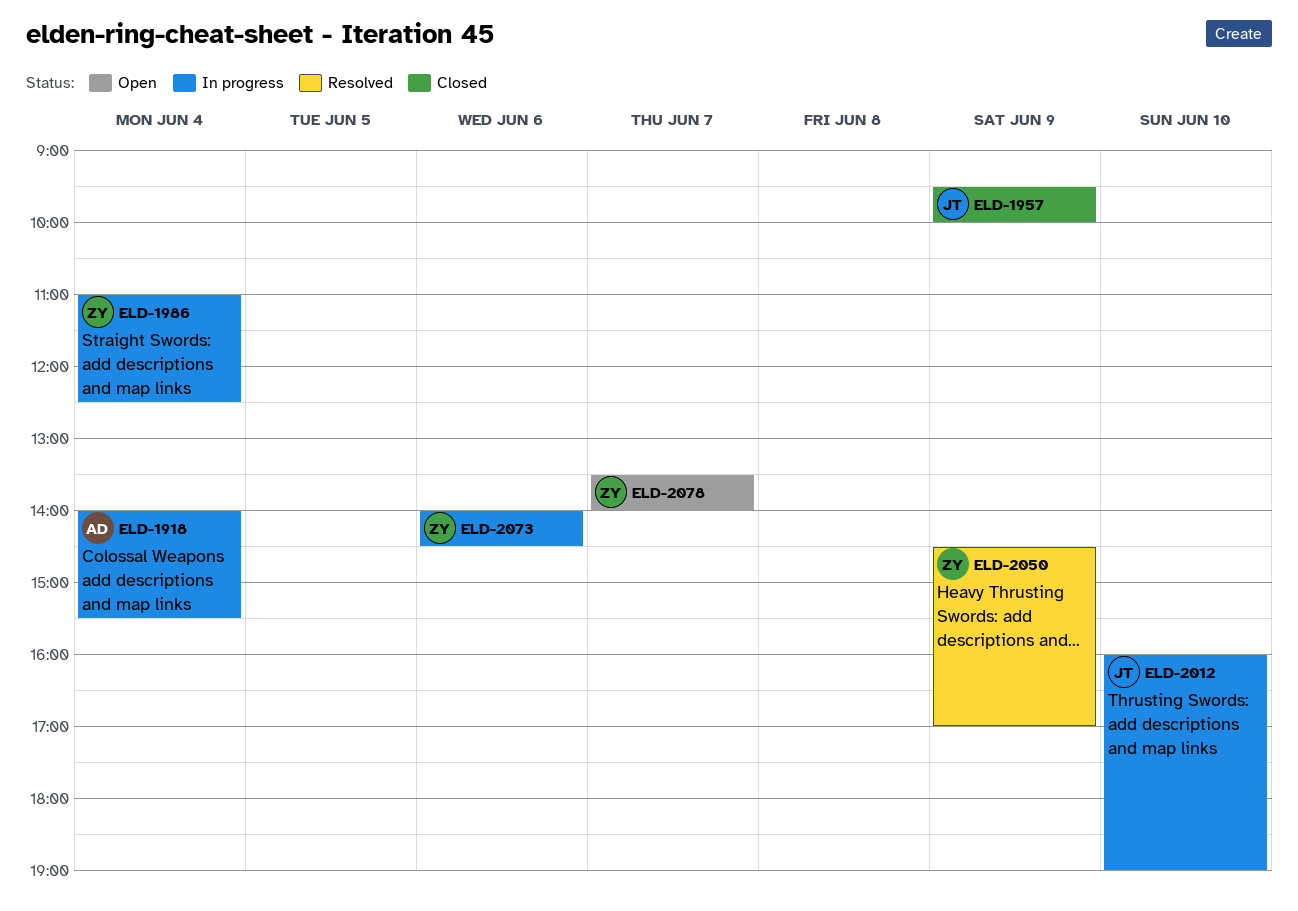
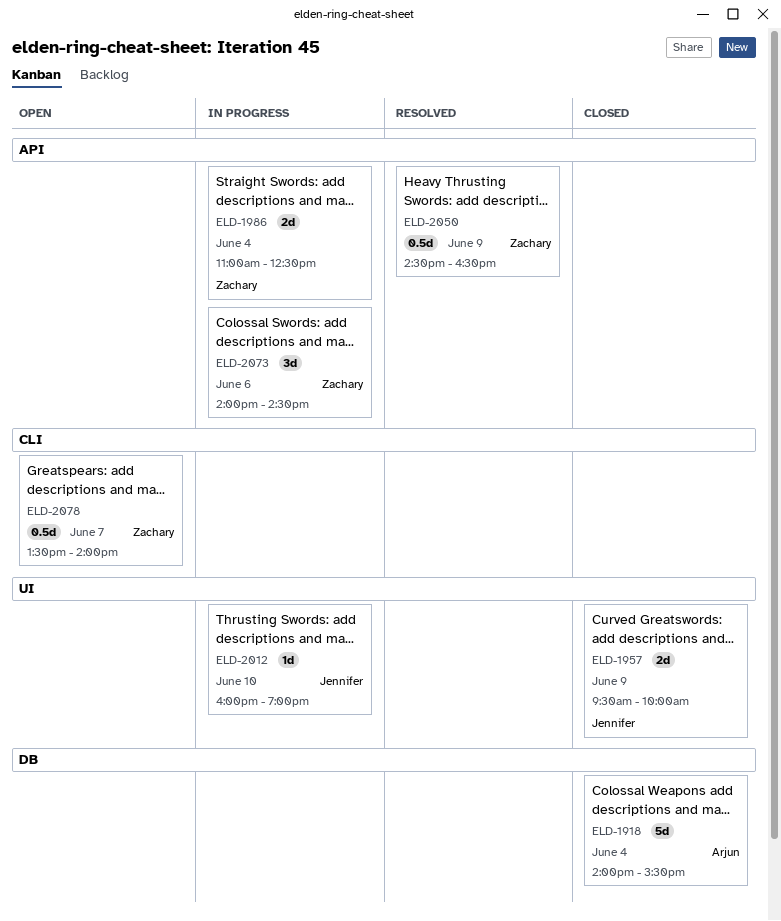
ELD-1918, status: In progress -> Closed
ELD-2050, ends: 17:00 -> 16:30

